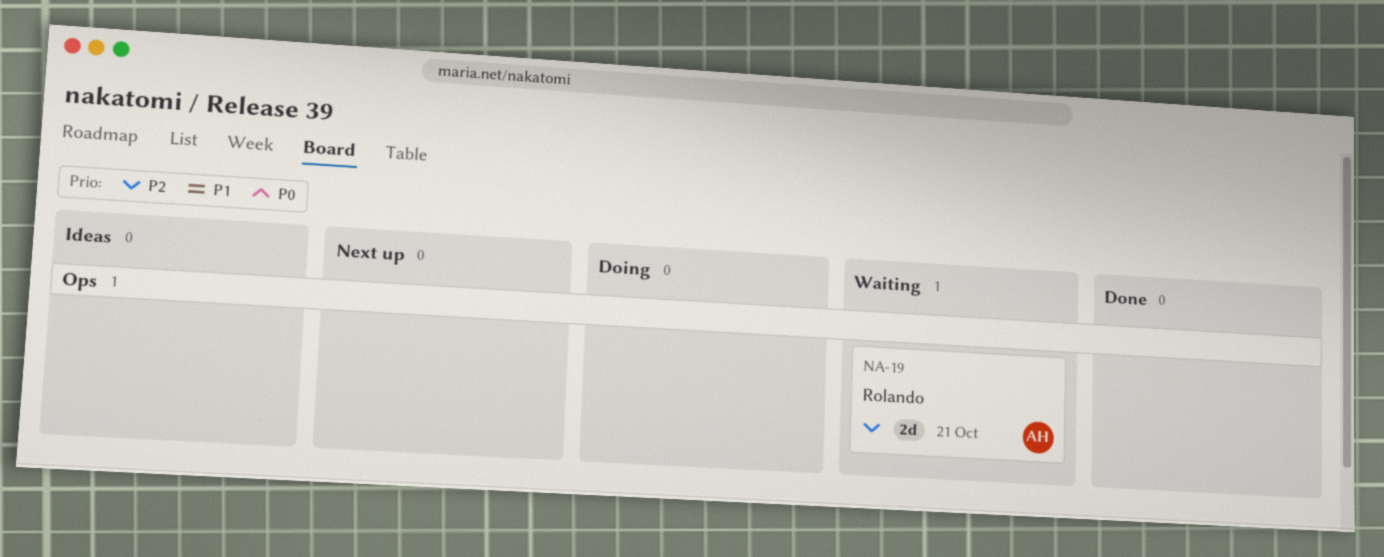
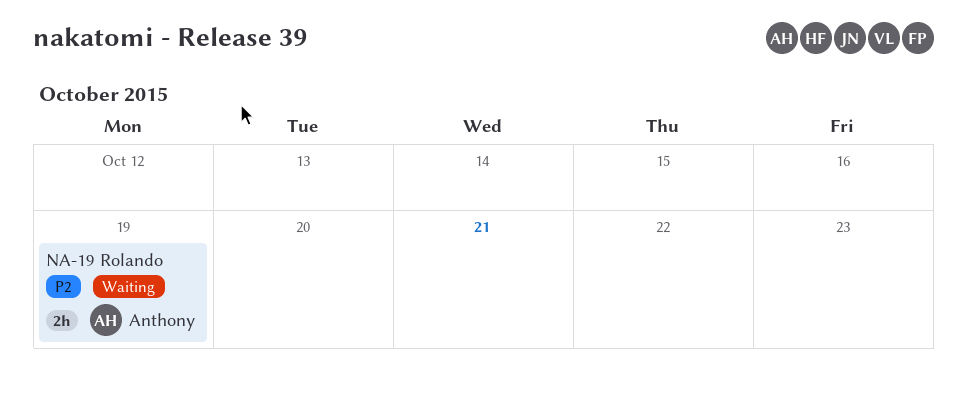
NA-19, estimate: 2d -> 2h
NA-19, due: Oct 21 -> Oct 19

